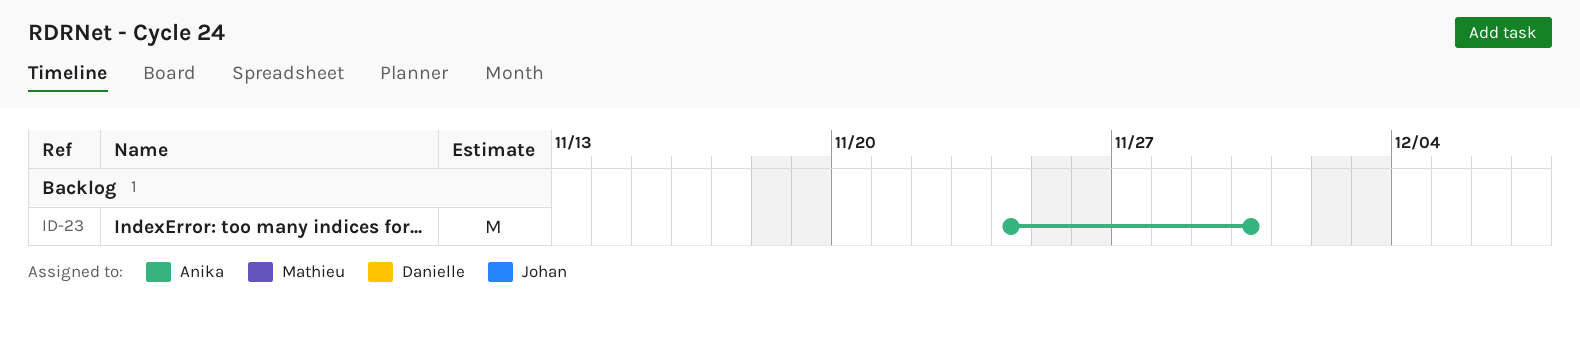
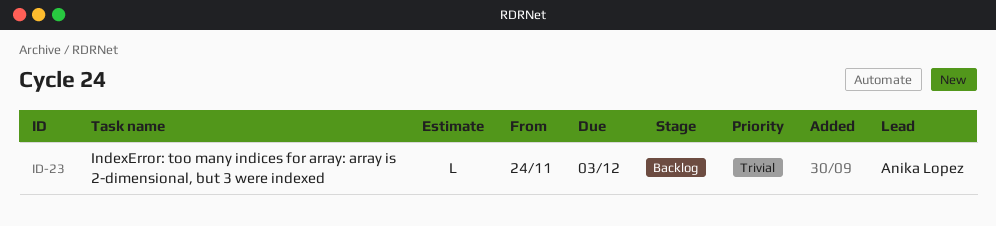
ID-23, estimate: M -> L
ID-23, due: Nov 30 -> Dec 3

